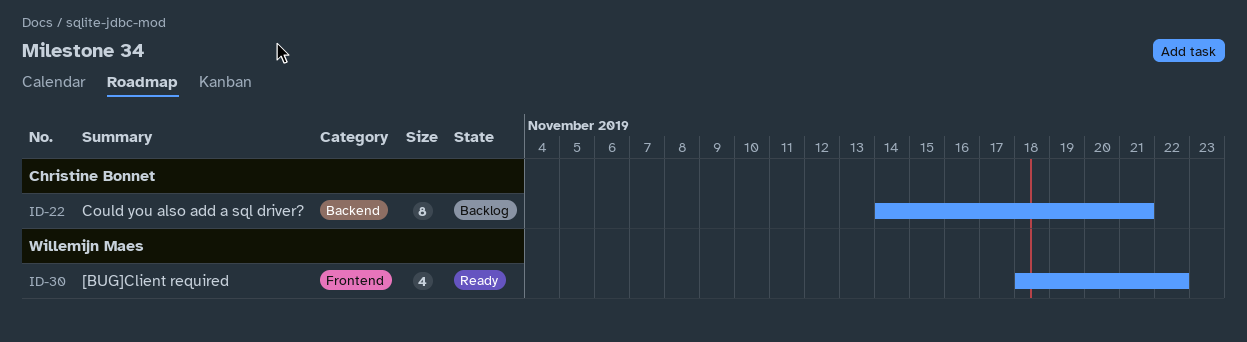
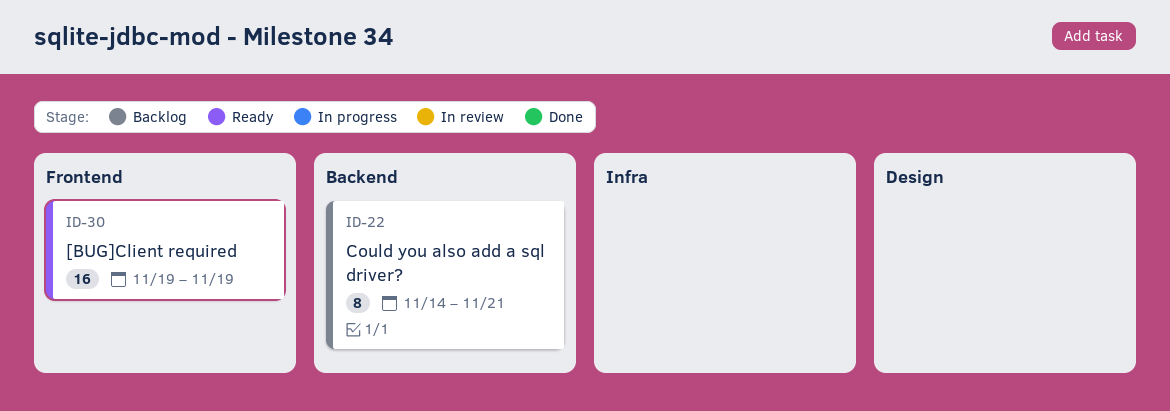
ID-30, estimate: 4 -> 16
ID-30, start: Nov 18 -> Nov 19
ID-30, due: Nov 22 -> Nov 19

